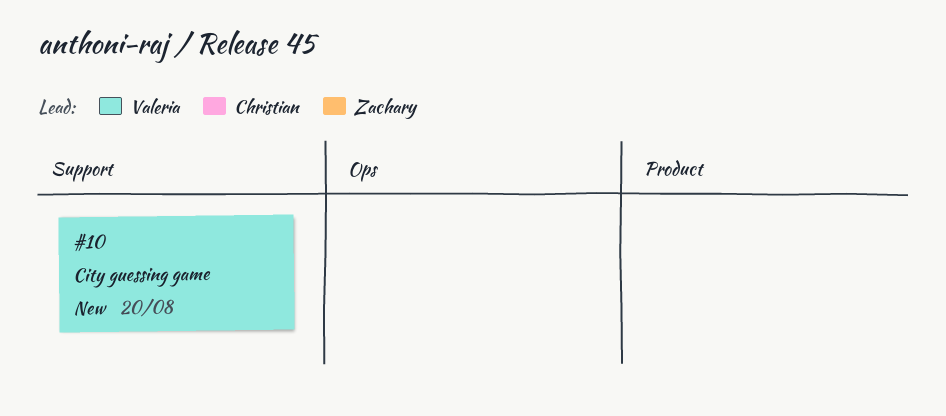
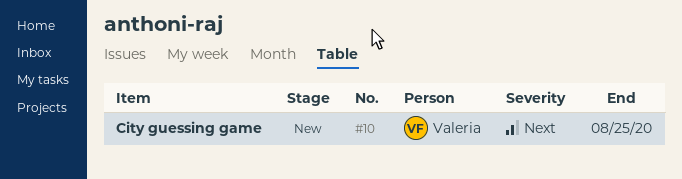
#10, due: Aug 20 -> Aug 25

